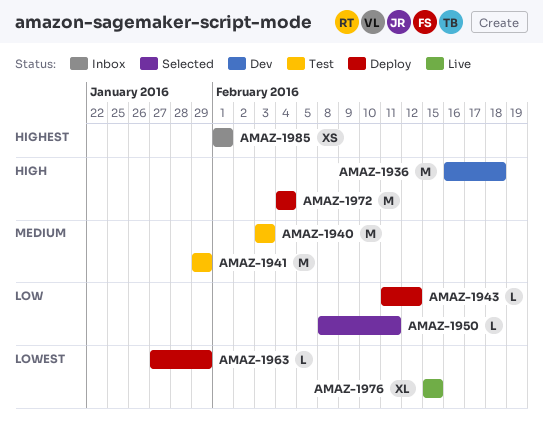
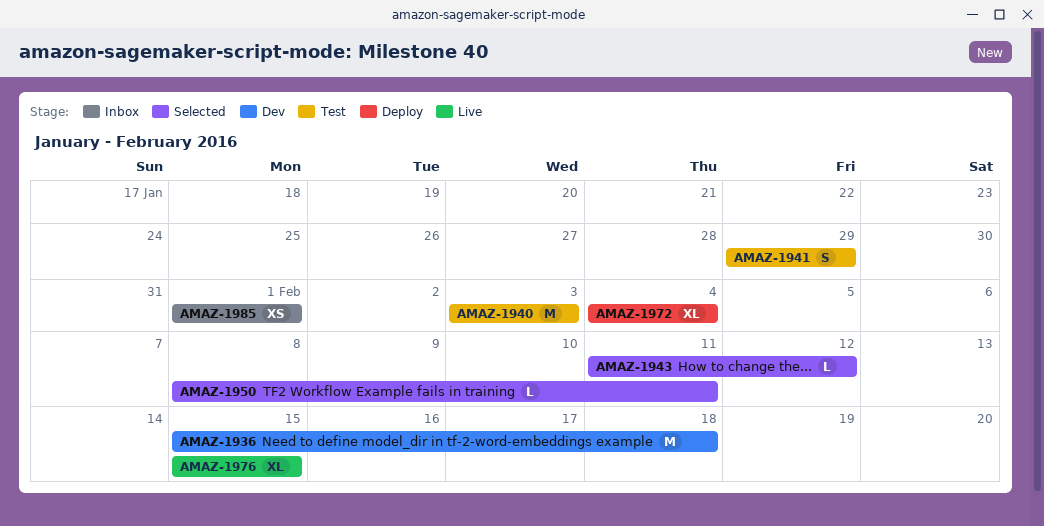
AMAZ-1936, start: Feb 16 -> Feb 15
AMAZ-1941, estimate: M -> S
AMAZ-1943, status: Deploy -> Selected
AMAZ-1963: present -> none
AMAZ-1972, estimate: M -> XL

